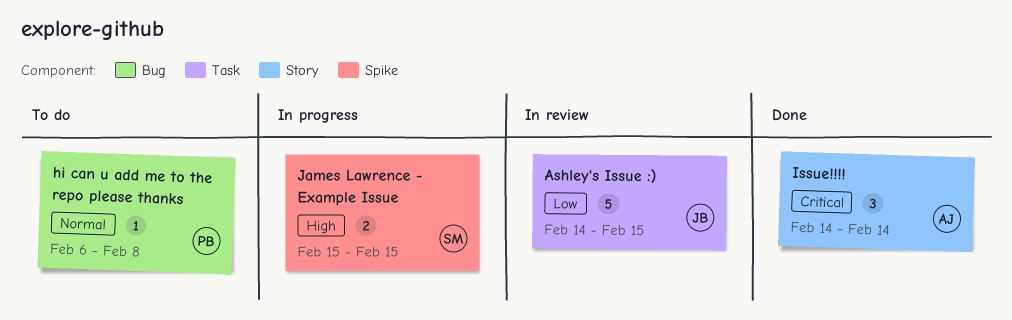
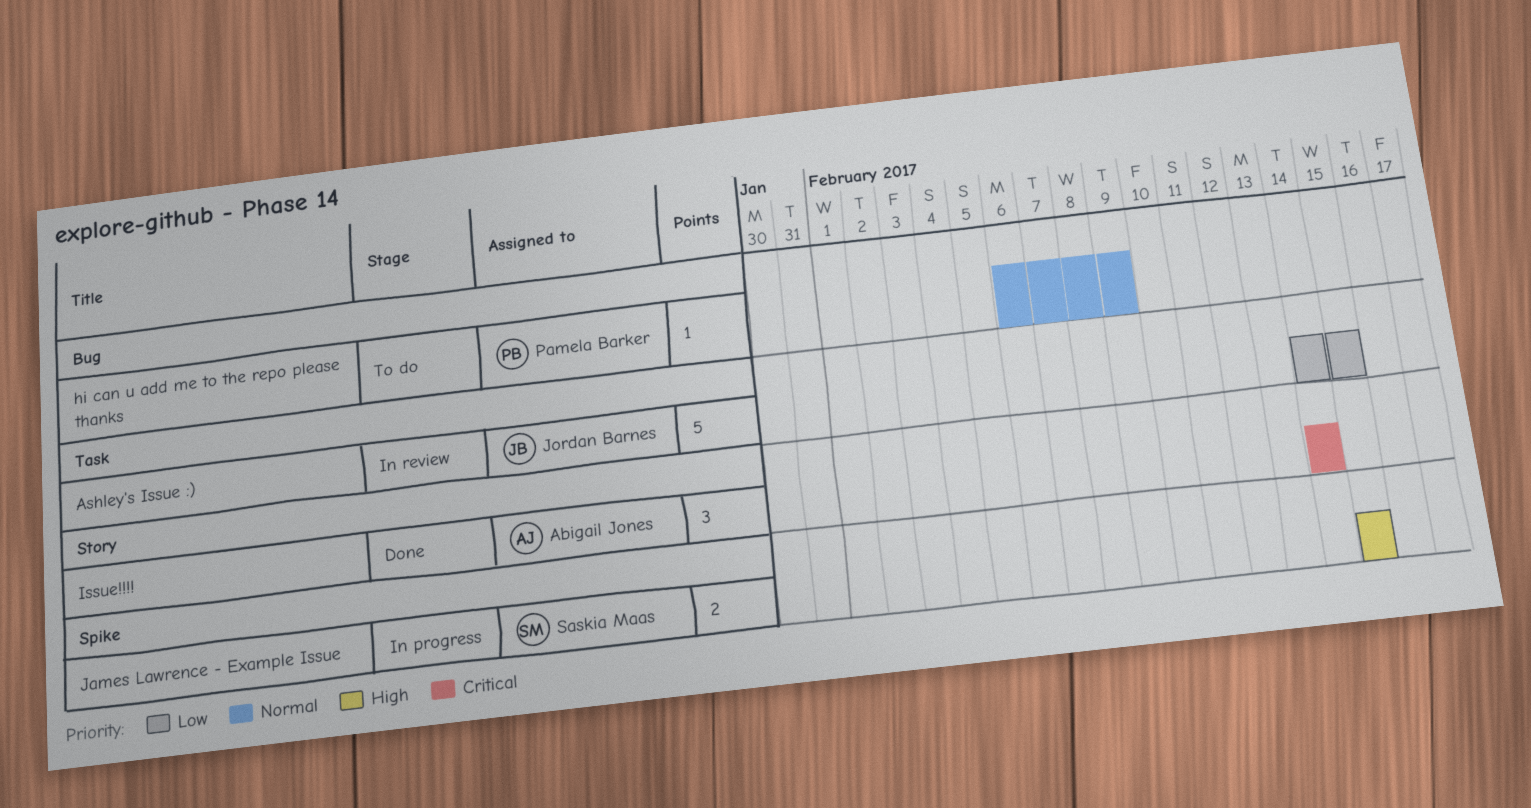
hi can u add me to the repo please thanks, due: Feb 8 -> Feb 9

